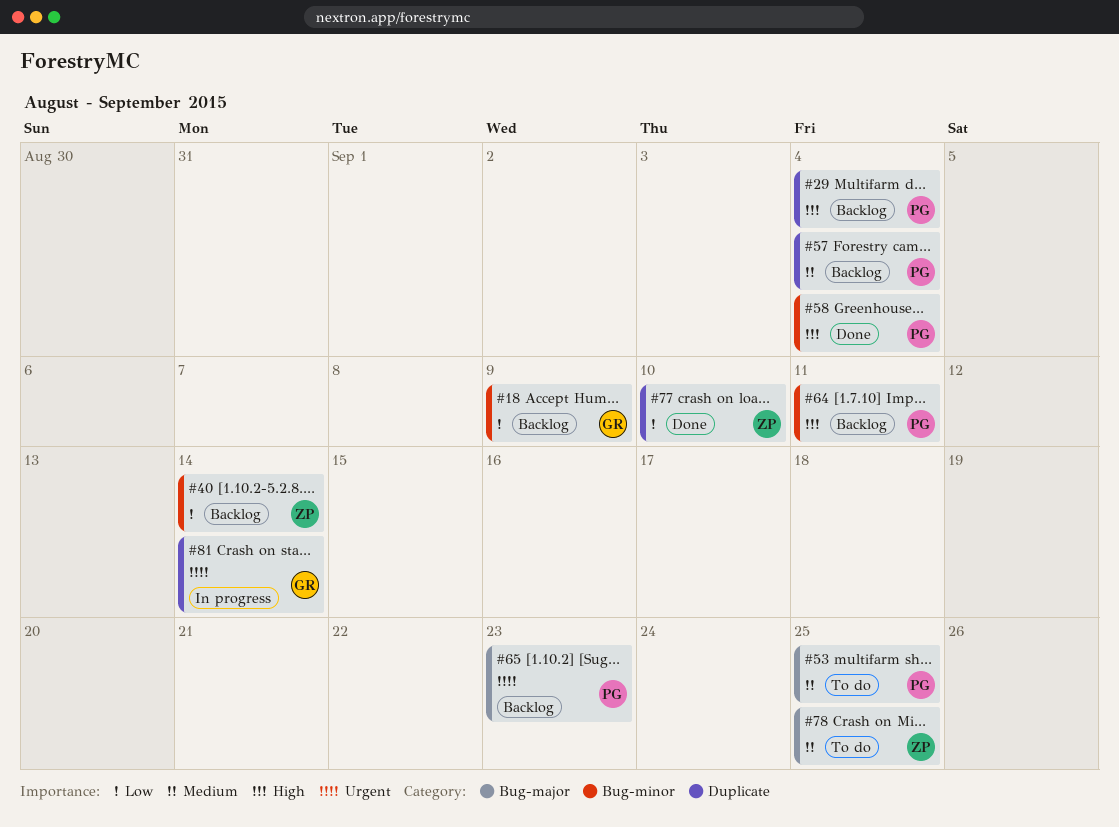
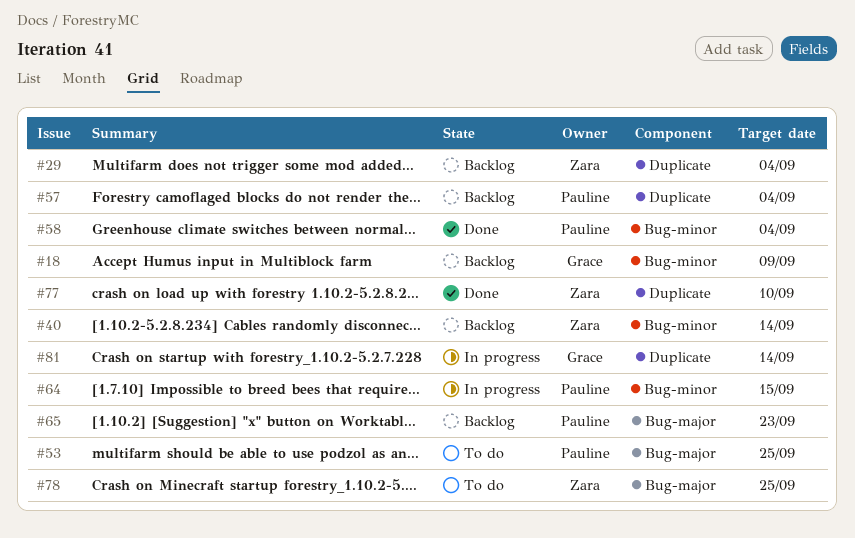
#29, owner: Pauline -> Zara
#64, status: Backlog -> In progress
#64, due: Sep 11 -> Sep 15

